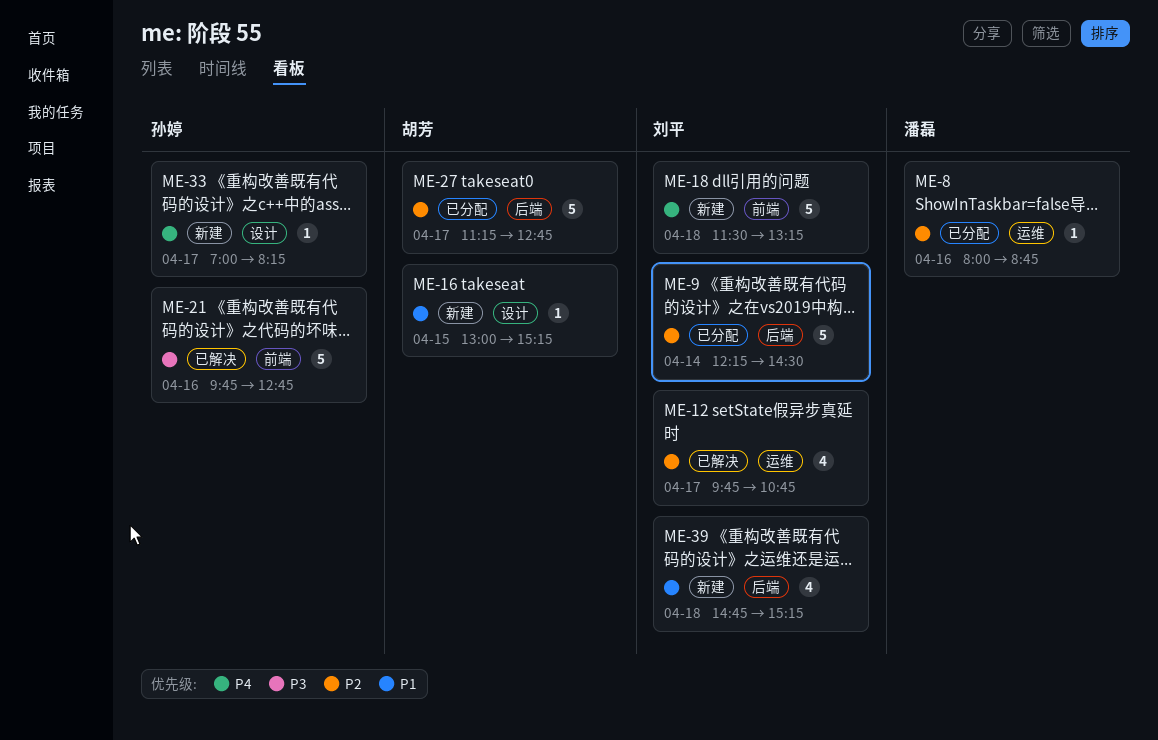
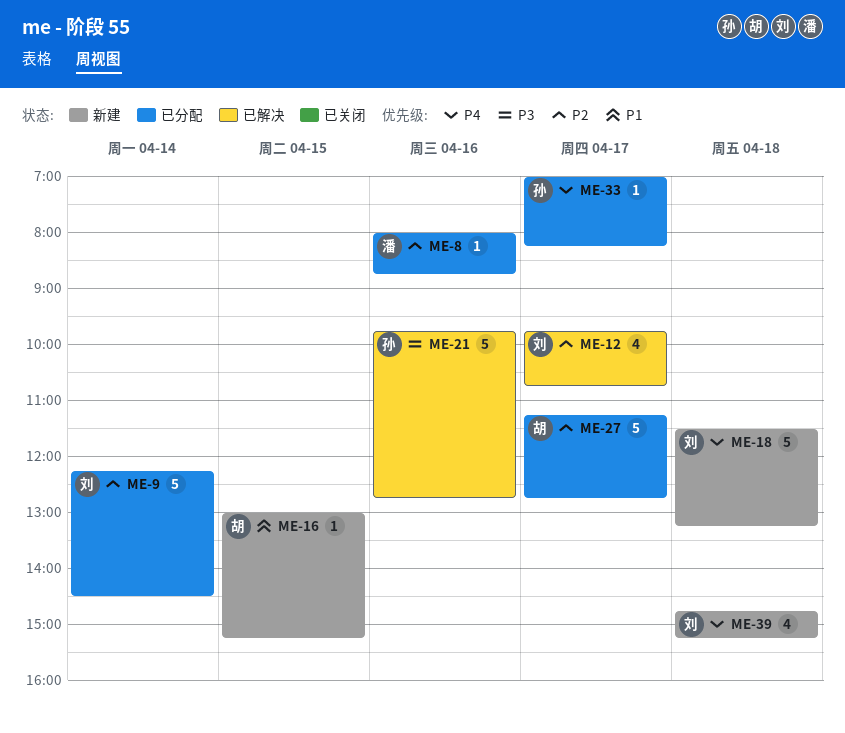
ME-33, status: 新建 -> 已分配
ME-39, priority: P1 -> P4

